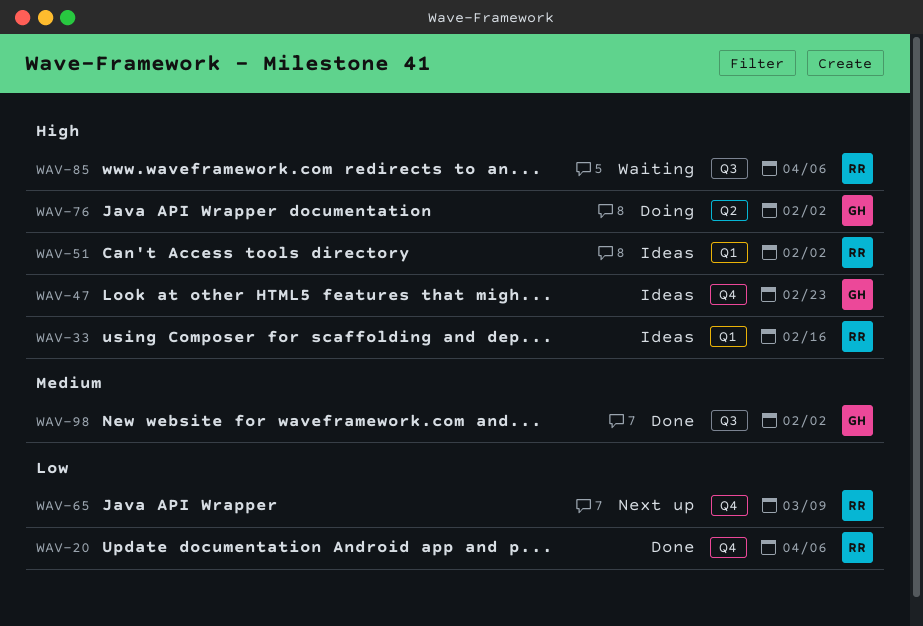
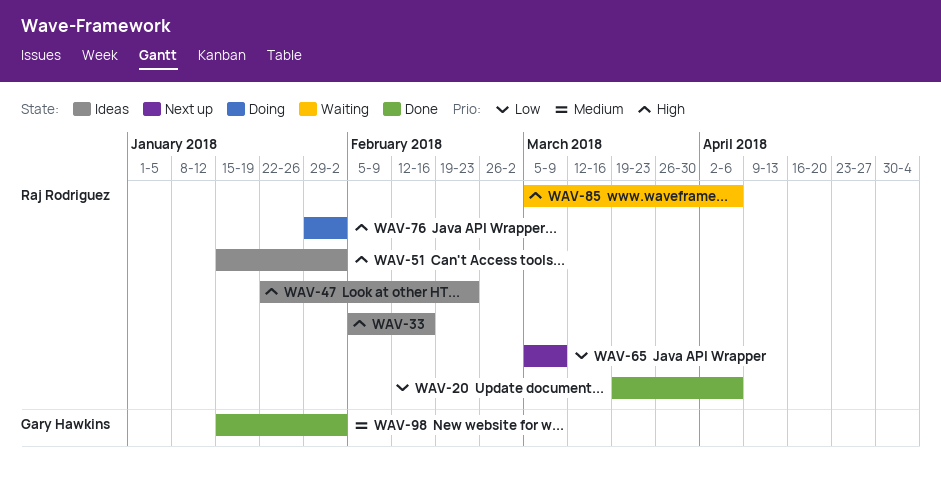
WAV-47, owner: Gary Hawkins -> Raj Rodriguez
WAV-76, owner: Gary Hawkins -> Raj Rodriguez

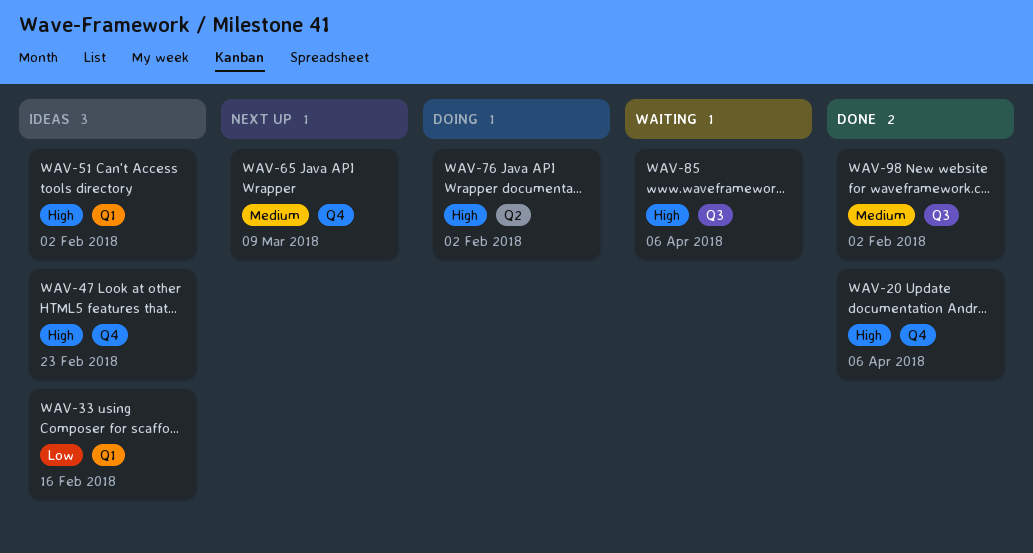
WAV-20, priority: Low -> High
WAV-33, priority: High -> Low
WAV-65, priority: Low -> Medium

